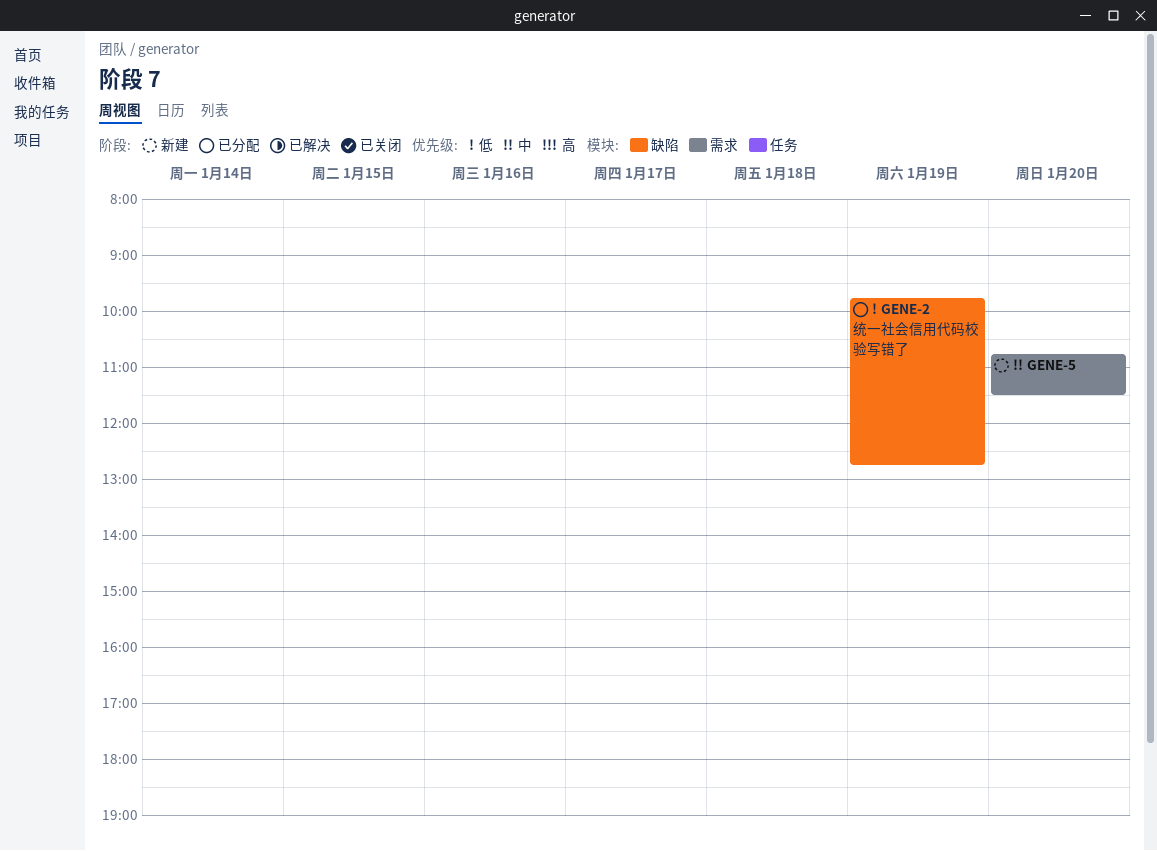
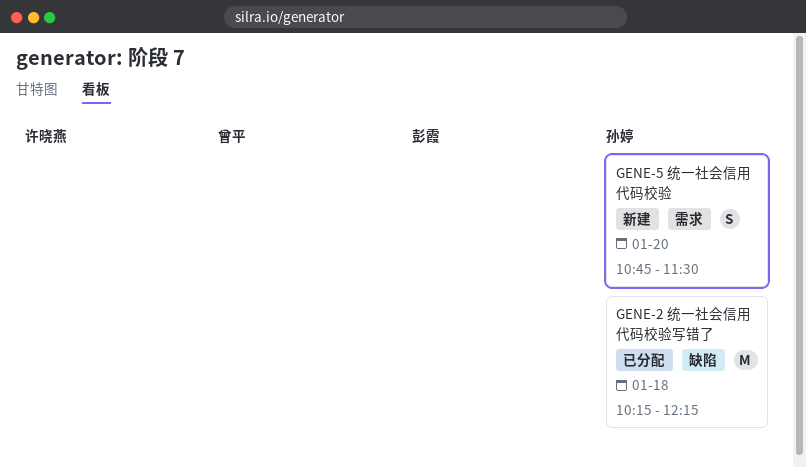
GENE-2, day: Jan 19 -> Jan 18
GENE-2, begins: 09:45 -> 10:15
GENE-2, ends: 12:45 -> 12:15

